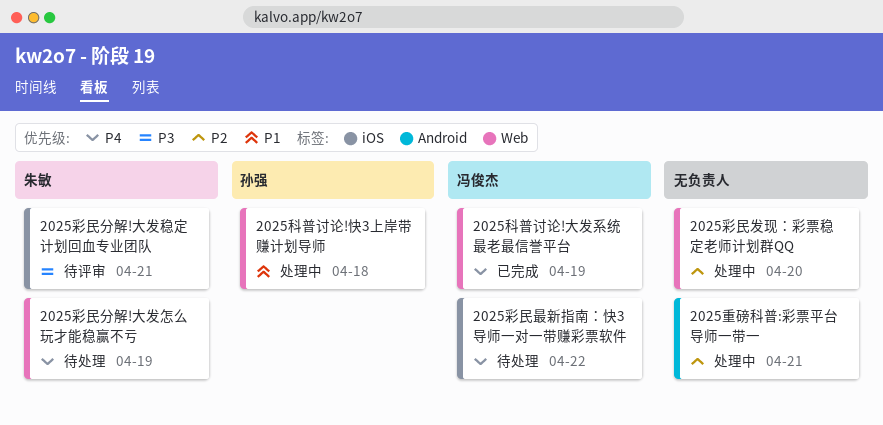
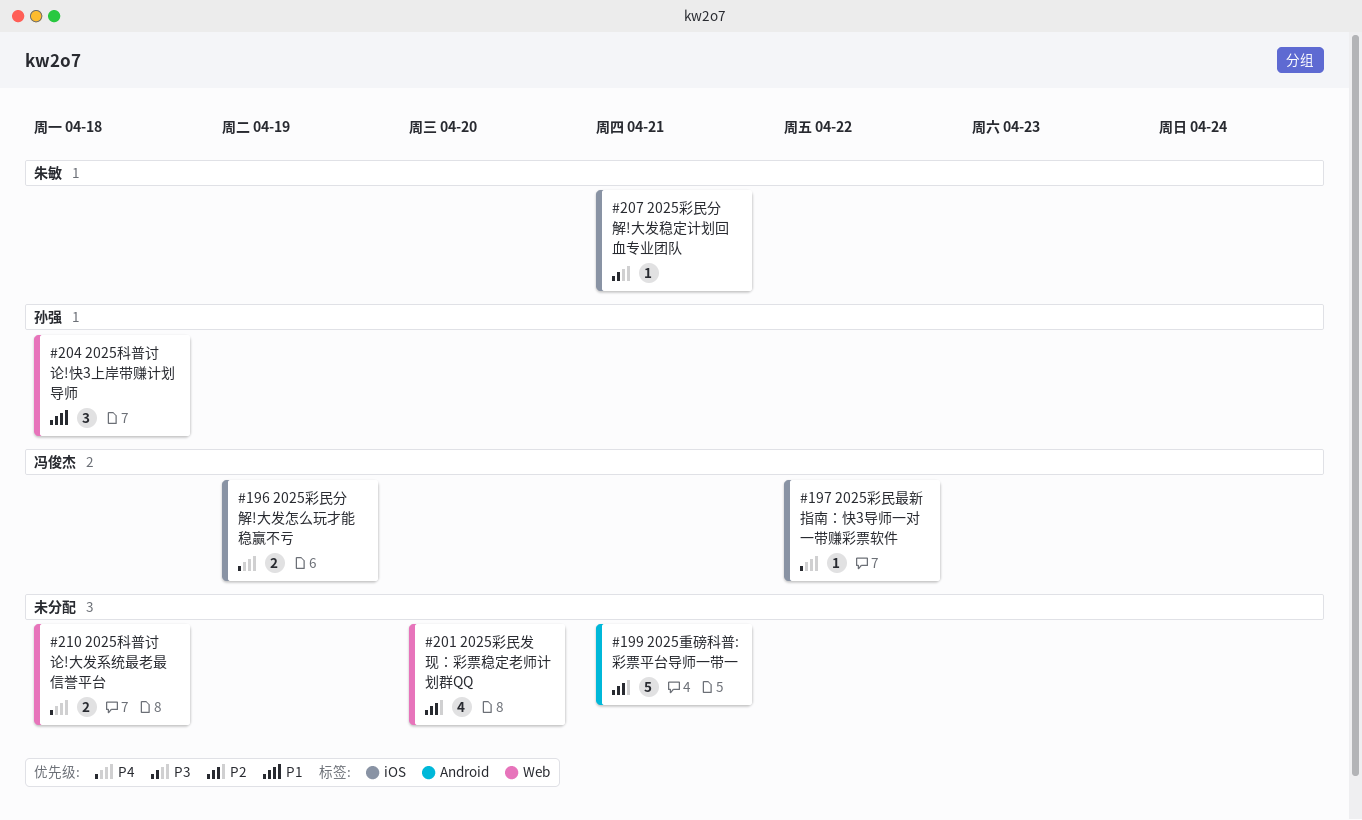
2025彩民分解!大发怎么玩才能稳赢不亏, owner: 朱敏 -> 冯俊杰
2025彩民分解!大发怎么玩才能稳赢不亏, label: Web -> iOS
2025科普讨论!大发系统最老最信誉平台, owner: 冯俊杰 -> none
2025科普讨论!大发系统最老最信誉平台, due: Apr 19 -> Apr 18

